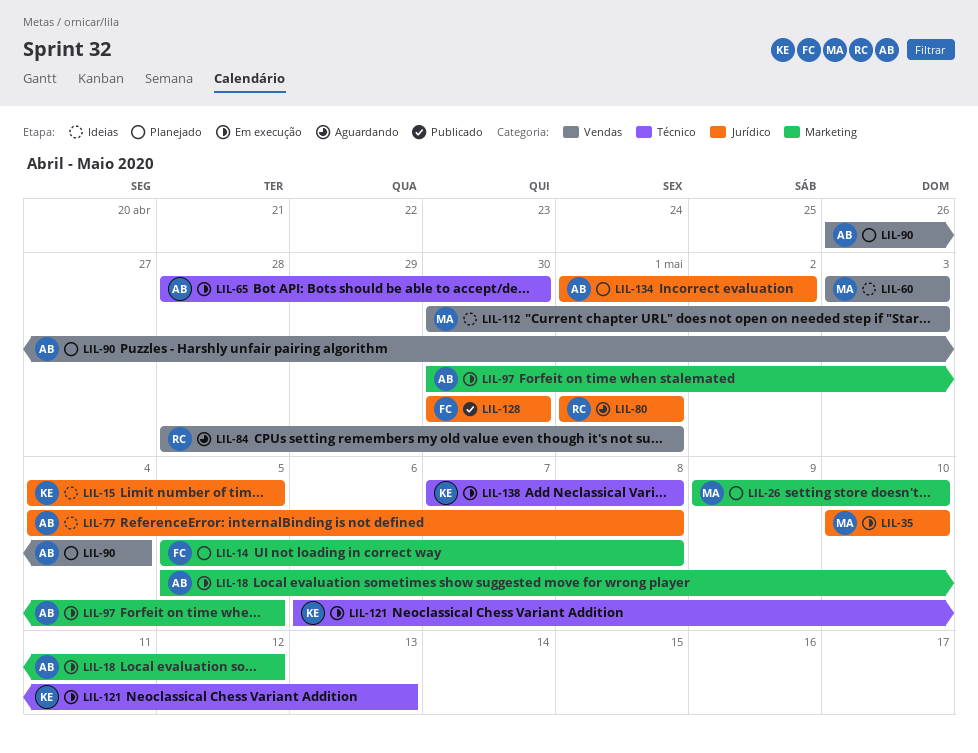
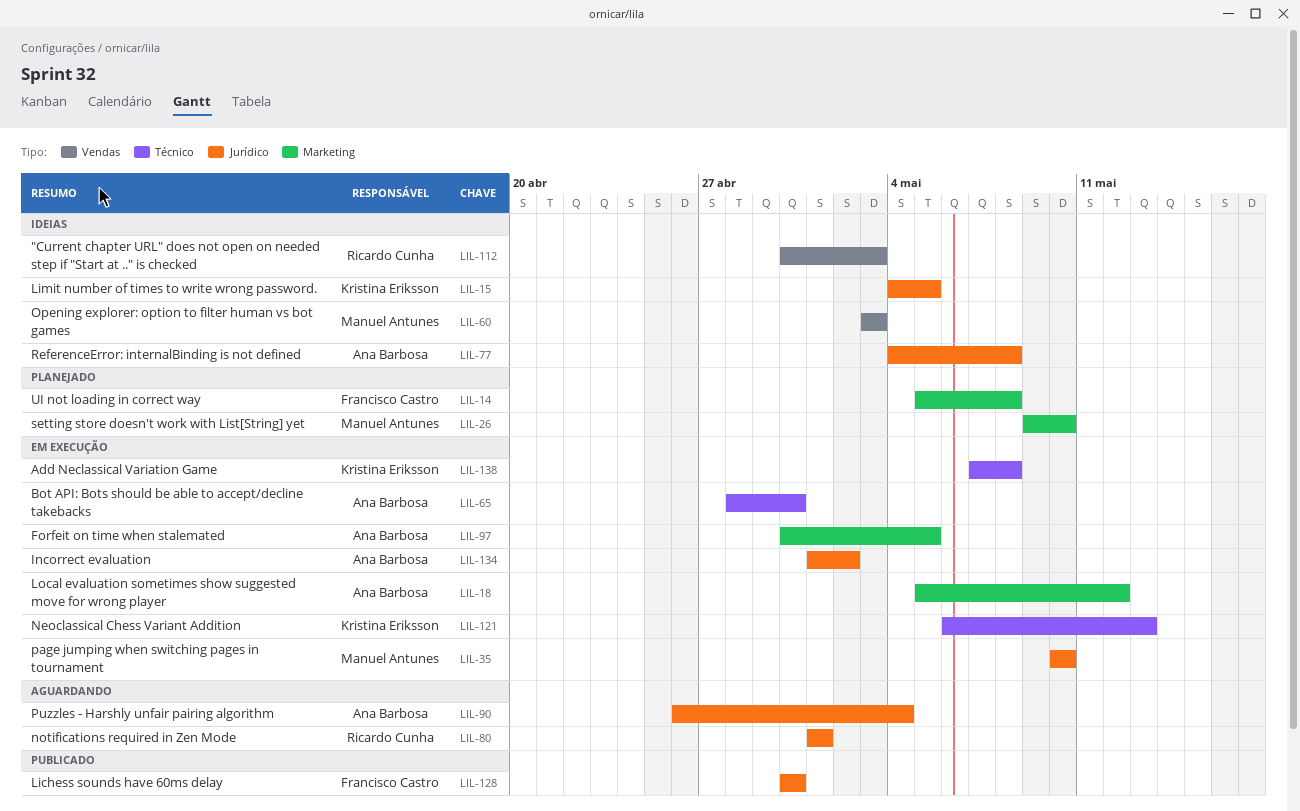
LIL-84: present -> none
LIL-90, status: Planejado -> Aguardando
LIL-90, label: Vendas -> Jurídico
LIL-112, owner: Manuel Antunes -> Ricardo Cunha
LIL-134, status: Planejado -> Em execução

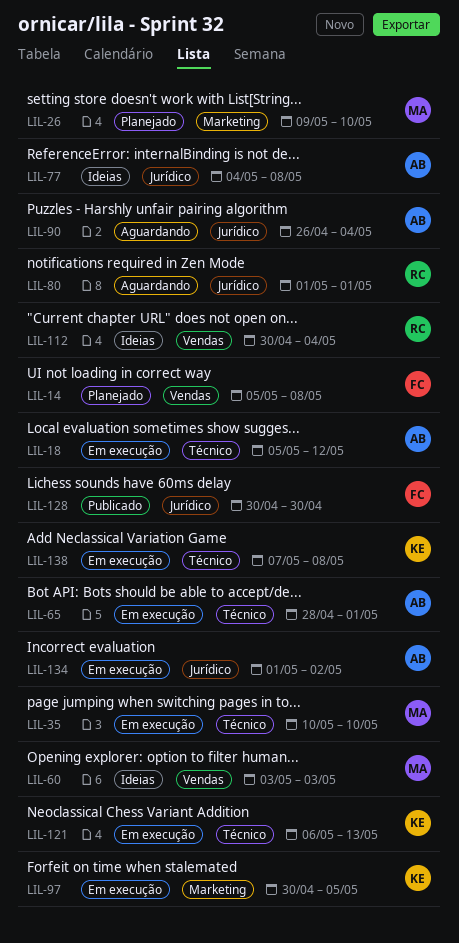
LIL-14, label: Marketing -> Vendas
LIL-15: present -> none
LIL-18, label: Marketing -> Técnico
LIL-35, label: Jurídico -> Técnico
LIL-65, due: Apr 30 -> May 1
LIL-97, owner: Ana Barbosa -> Kristina Eriksson
LIL-112, due: May 3 -> May 4

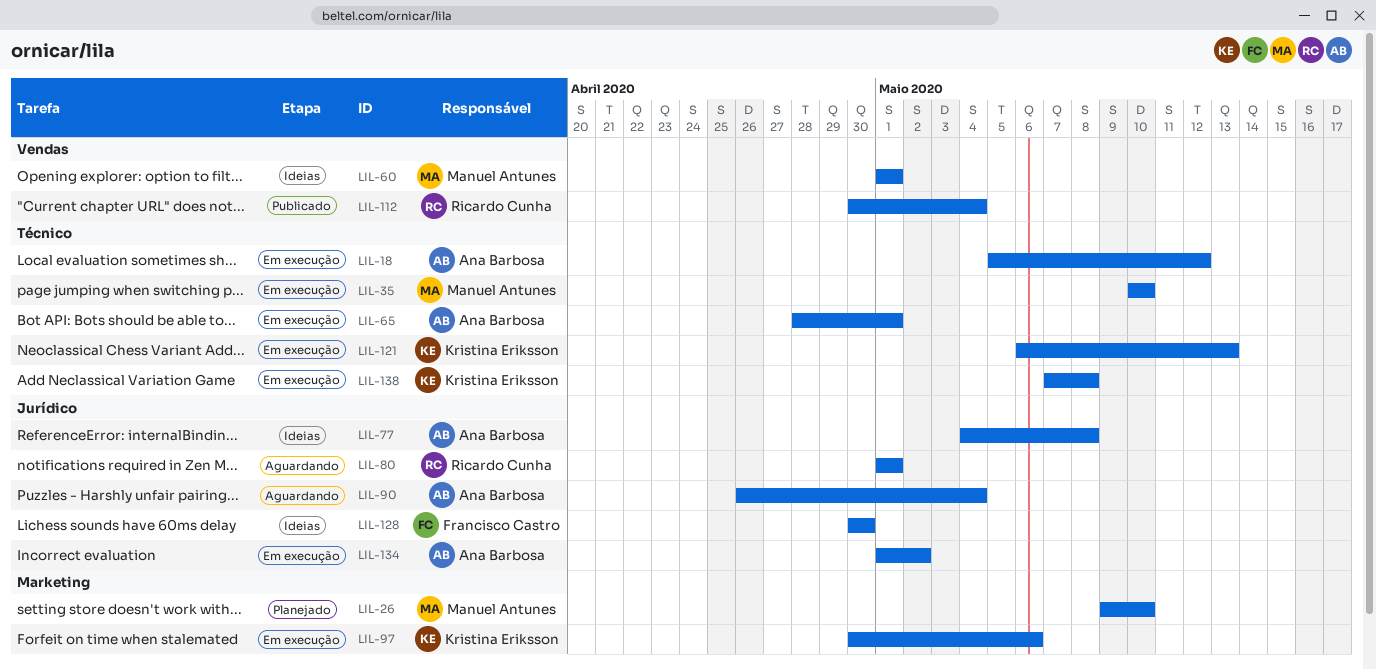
LIL-14: present -> none
LIL-60, start: May 3 -> May 1
LIL-60, due: May 3 -> May 1
LIL-97, due: May 5 -> May 6
LIL-112, status: Ideias -> Publicado
LIL-128, status: Publicado -> Ideias

